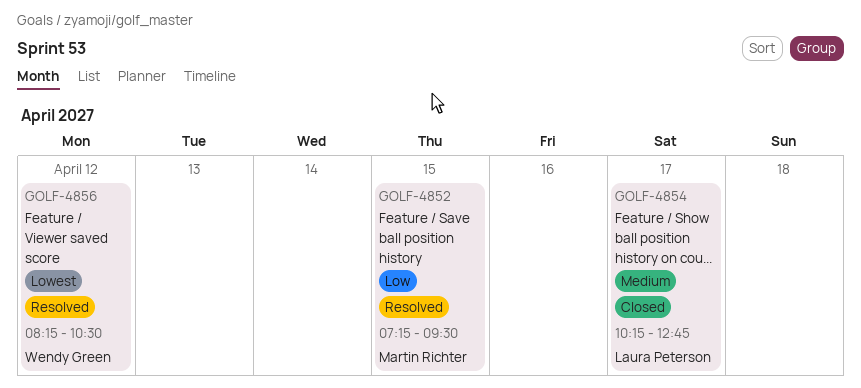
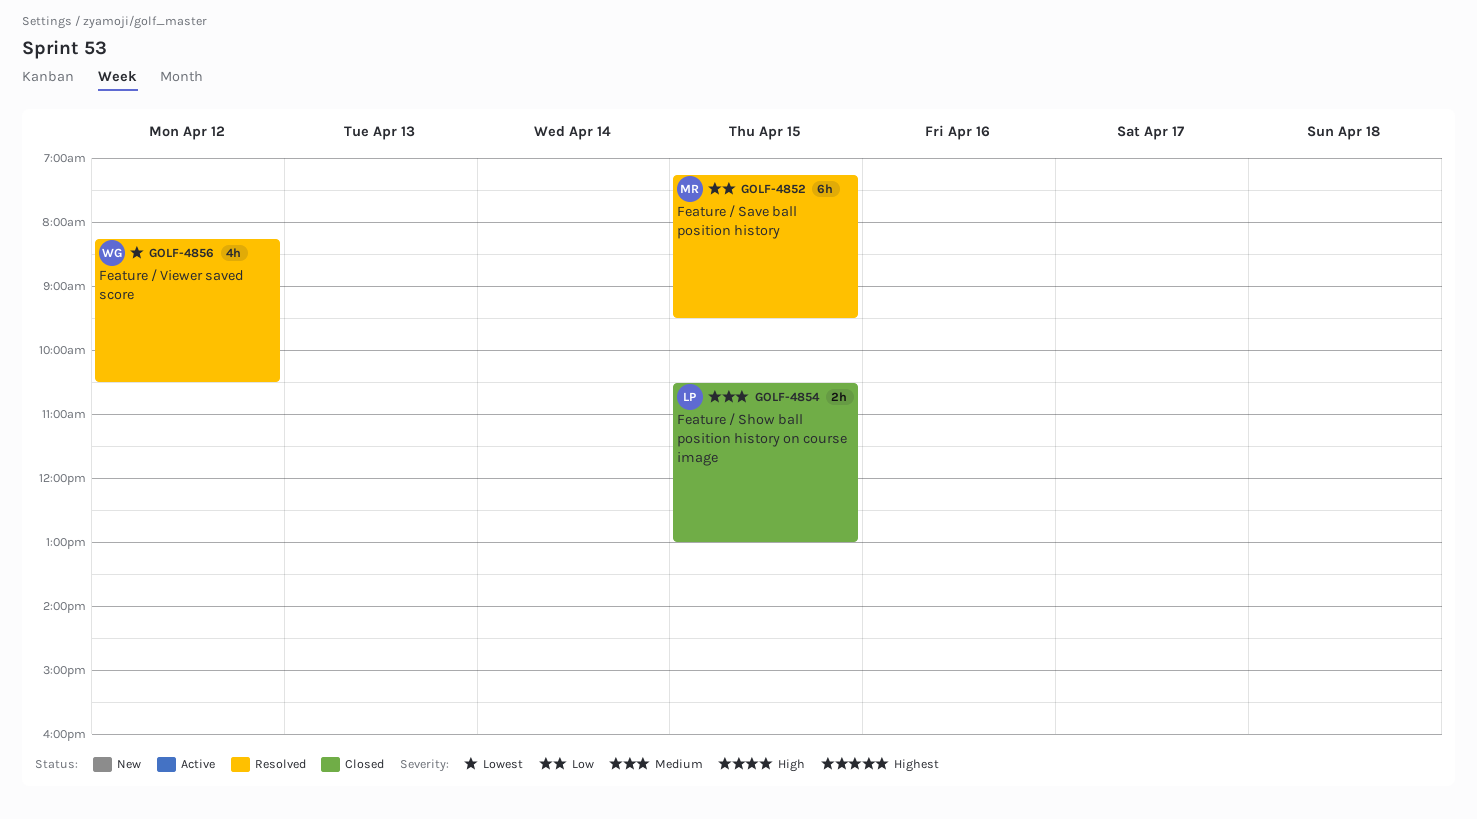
GOLF-4854, day: Apr 17 -> Apr 15
GOLF-4854, begins: 10:15 -> 10:30
GOLF-4854, ends: 12:45 -> 13:00

